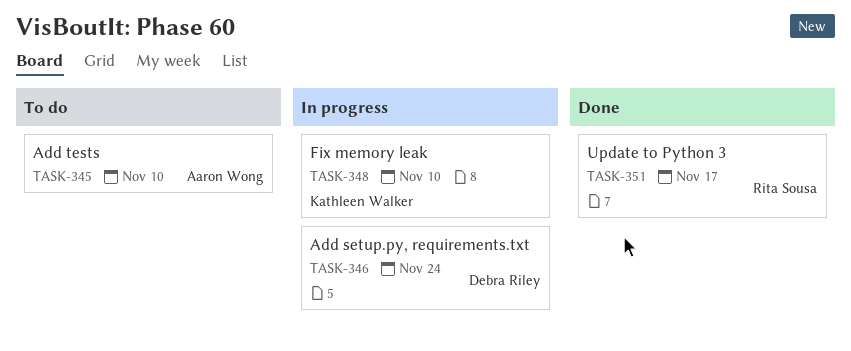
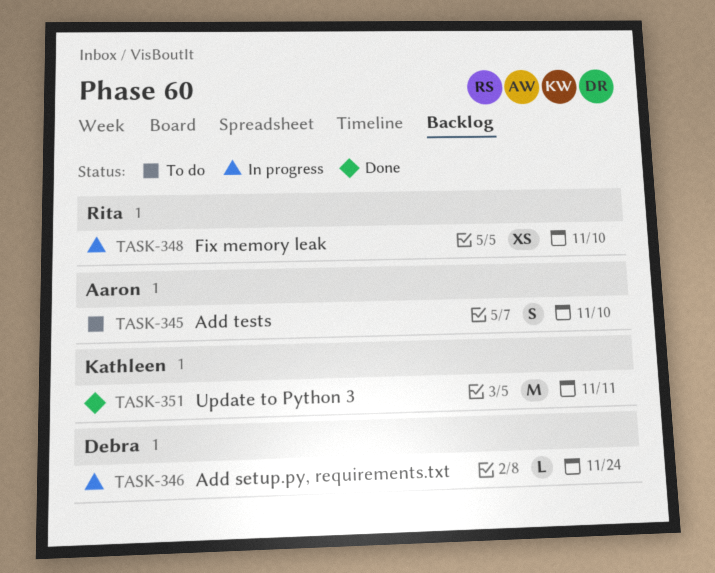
TASK-348, owner: Kathleen Walker -> Rita Sousa
TASK-351, owner: Rita Sousa -> Kathleen Walker
TASK-351, due: Nov 17 -> Nov 11

